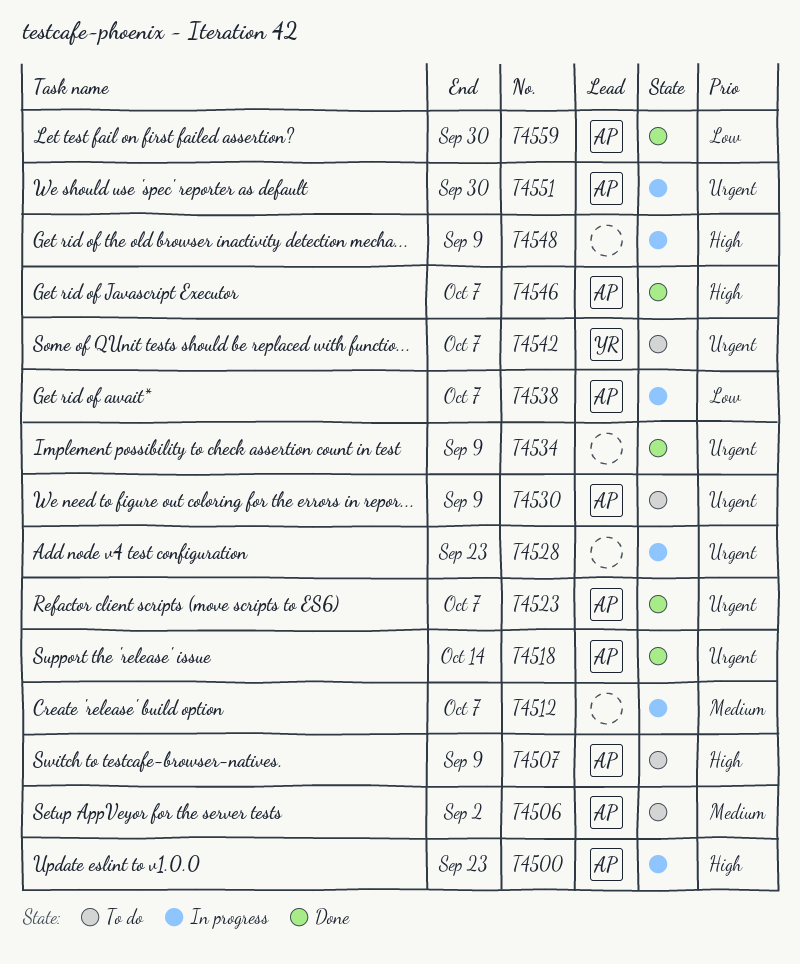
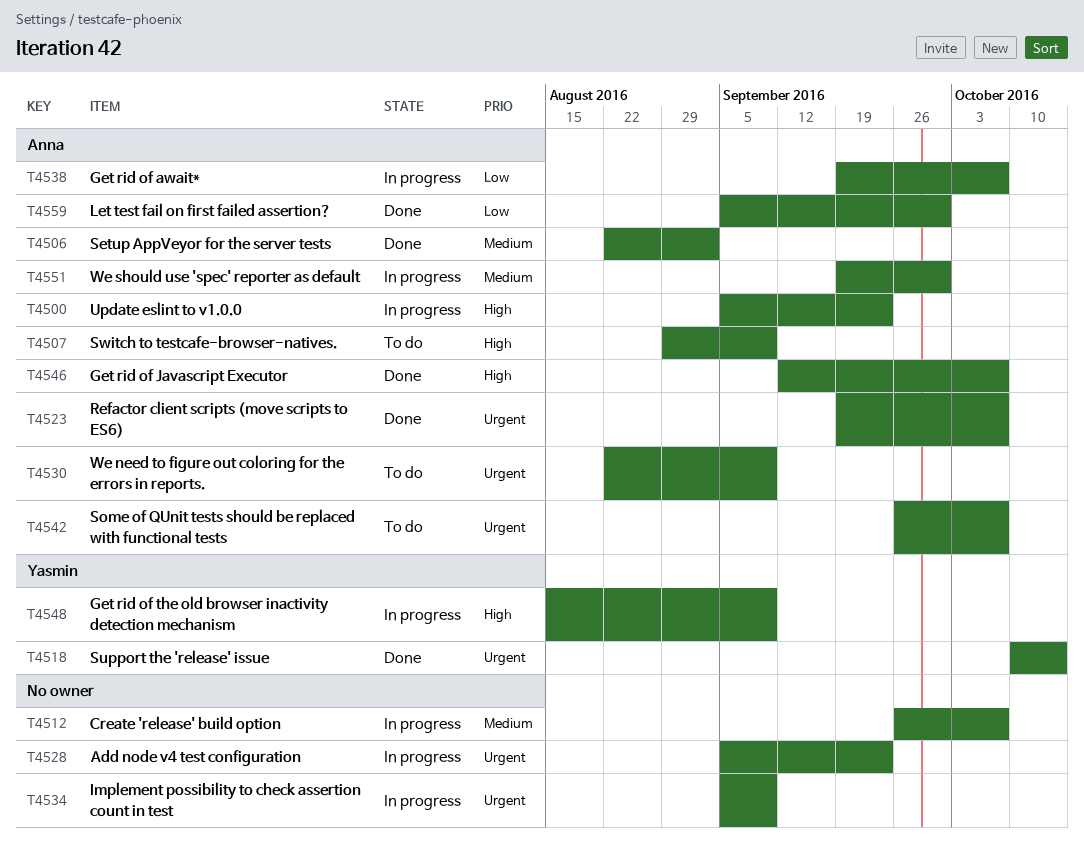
T4506, status: To do -> Done
T4518, owner: Anna -> Yasmin
T4534, status: Done -> In progress
T4542, owner: Yasmin -> Anna
T4548, owner: none -> Yasmin
T4551, priority: Urgent -> Medium

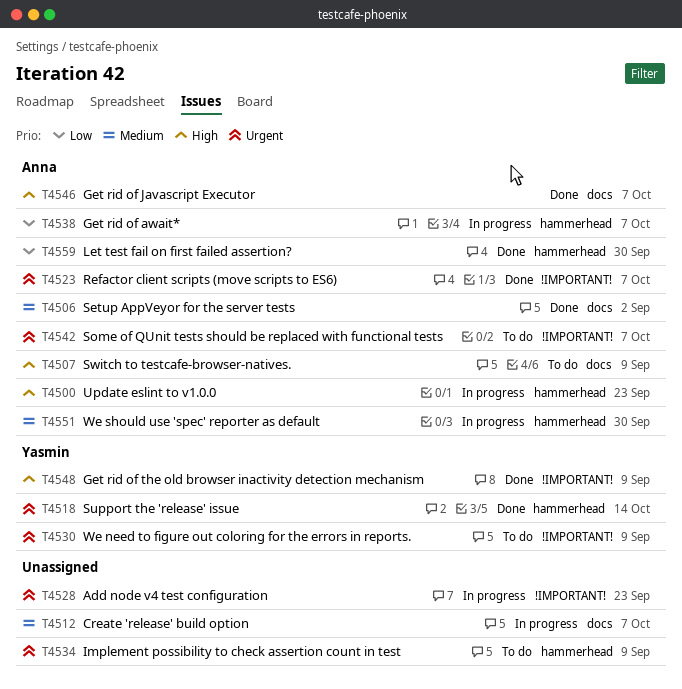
T4530, owner: Anna -> Yasmin
T4534, status: In progress -> To do
T4548, status: In progress -> Done

